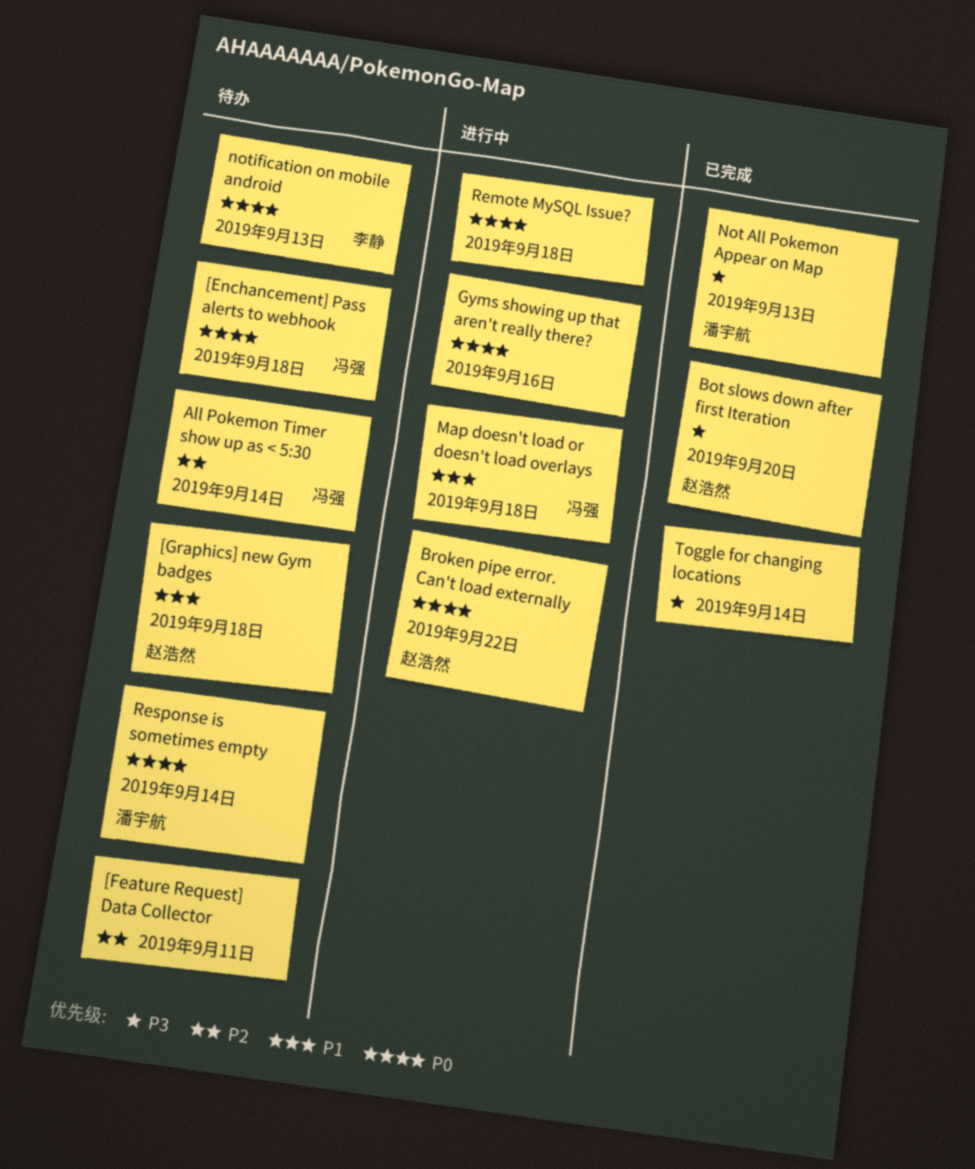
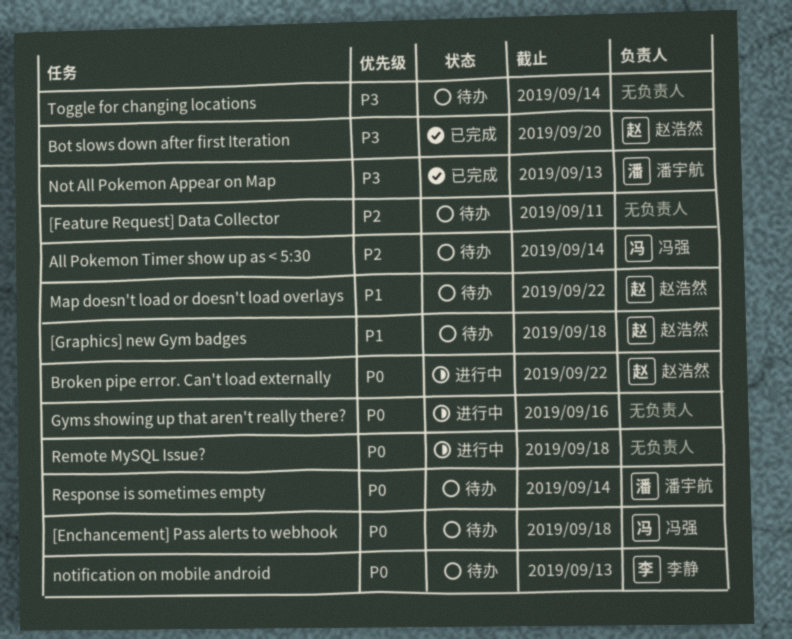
Map doesn't load or doesn't load overlays, status: 进行中 -> 待办
Map doesn't load or doesn't load overlays, owner: 冯强 -> 赵浩然
Map doesn't load or doesn't load overlays, due: Sep 18 -> Sep 22
Toggle for changing locations, status: 已完成 -> 待办

